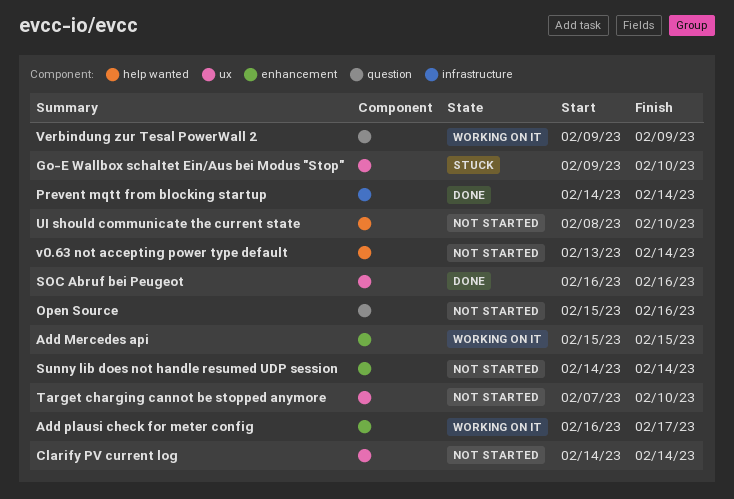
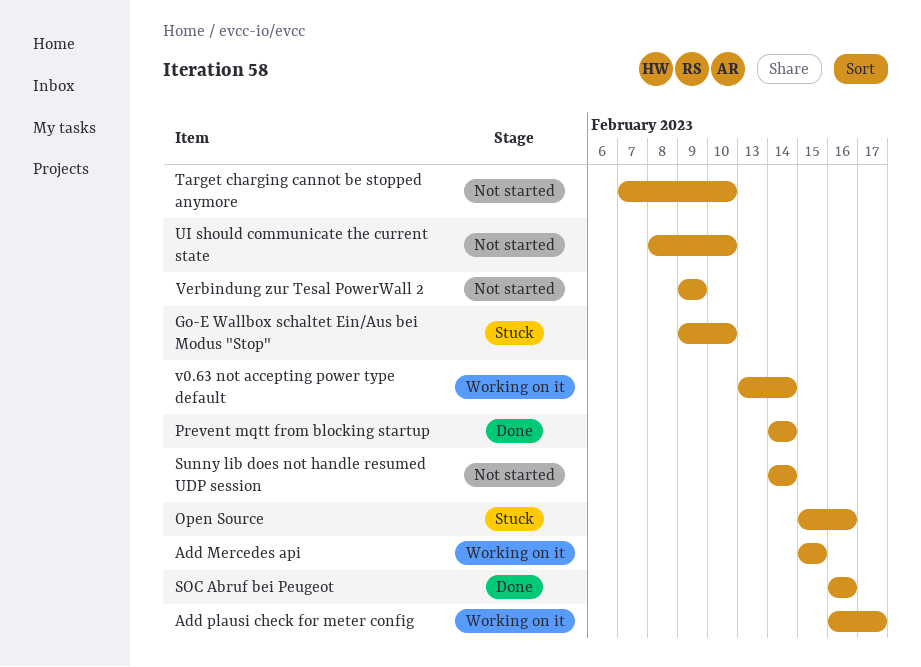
Clarify PV current log: present -> none
Open Source, status: Not started -> Stuck
v0.63 not accepting power type default, status: Not started -> Working on it
Verbindung zur Tesal PowerWall 2, status: Working on it -> Not started

